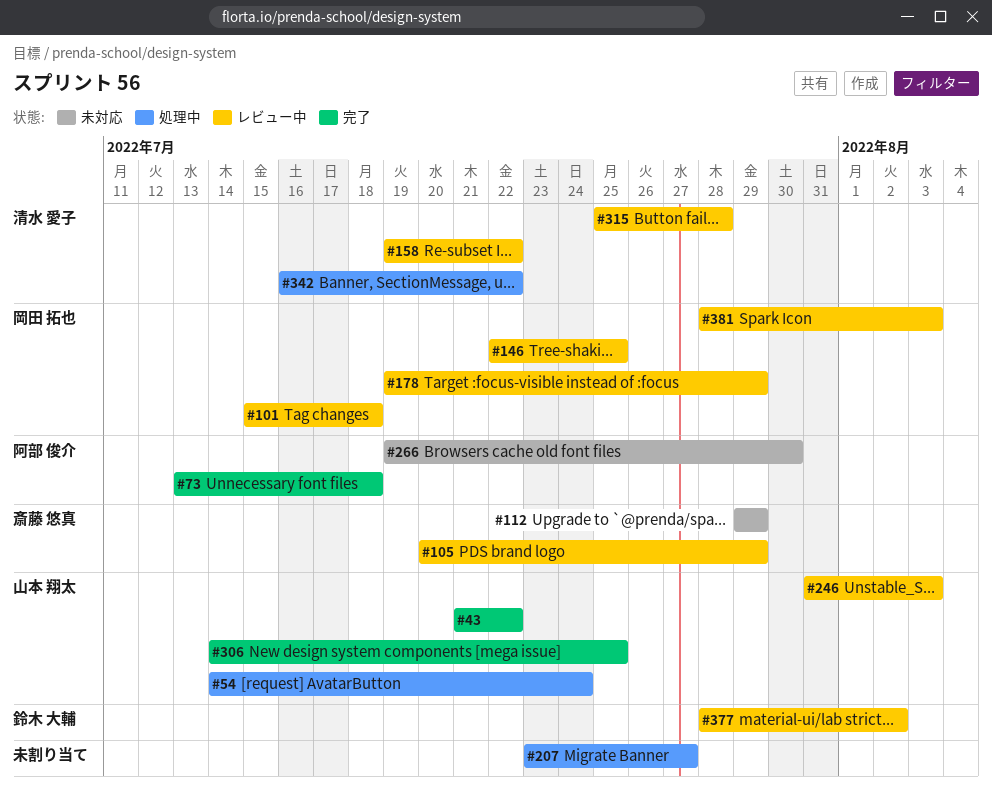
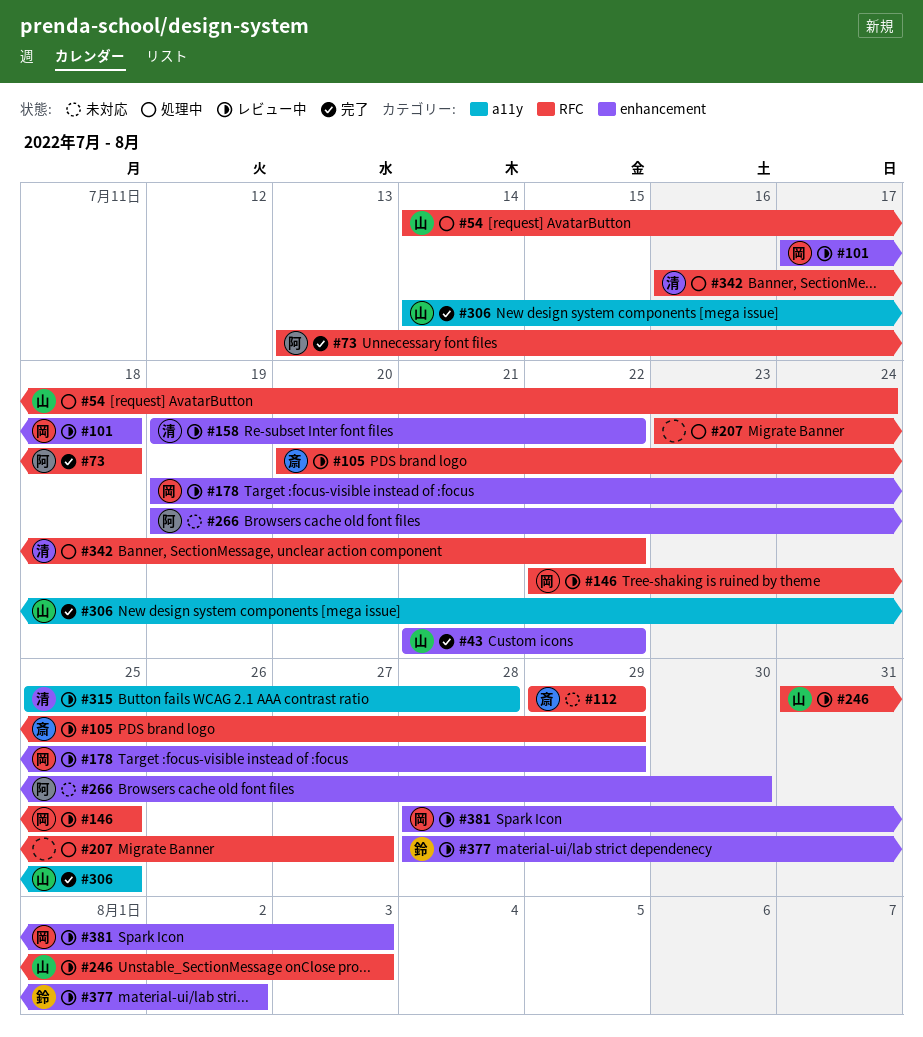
#101, start: Jul 15 -> Jul 17

